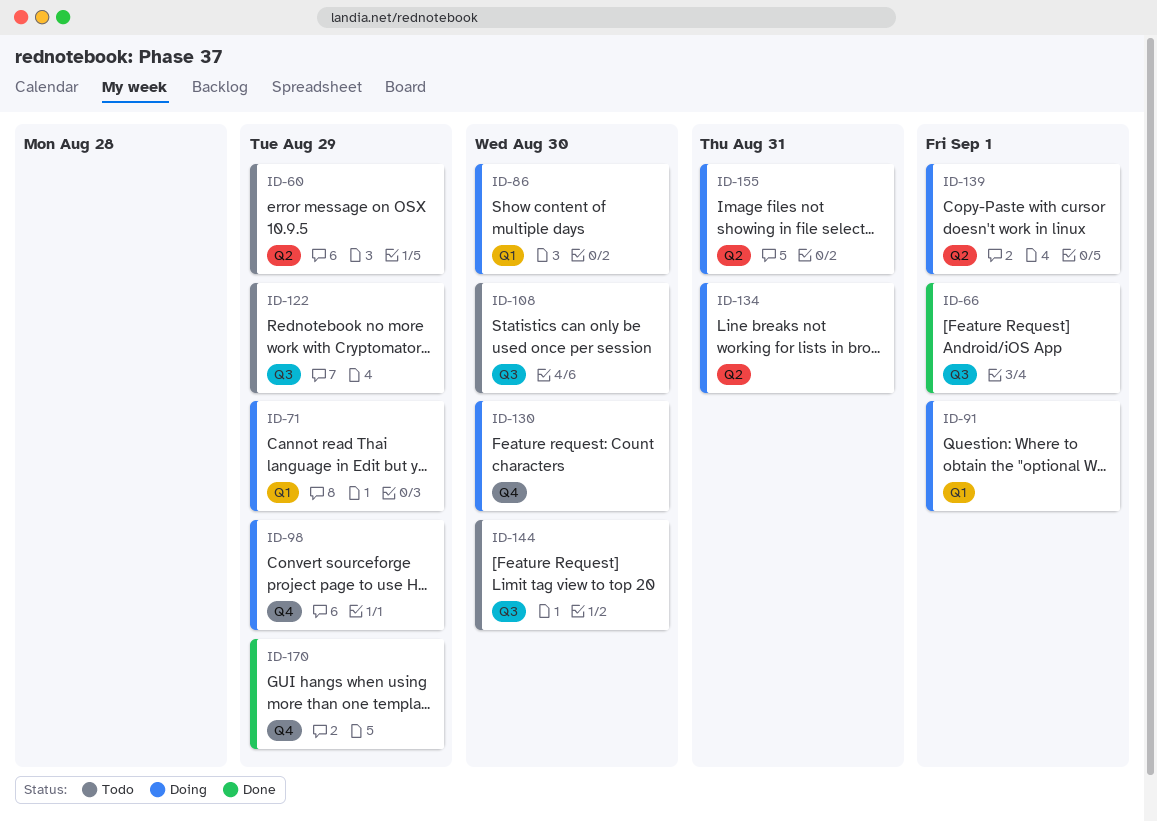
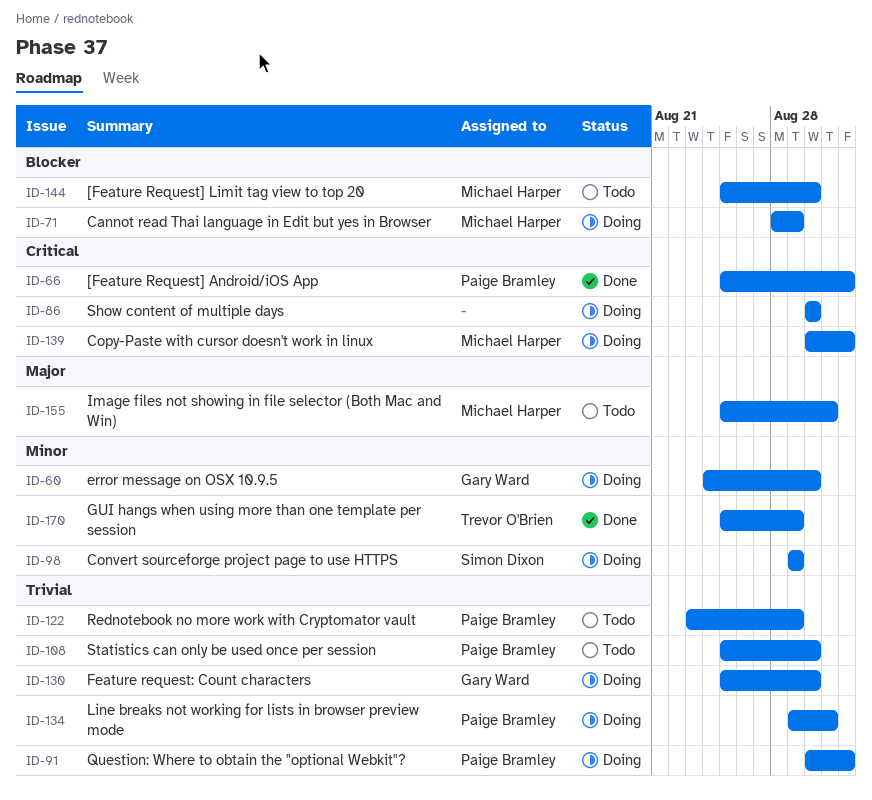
ID-60, status: Todo -> Doing
ID-60, due: Aug 29 -> Aug 30
ID-155, status: Doing -> Todo

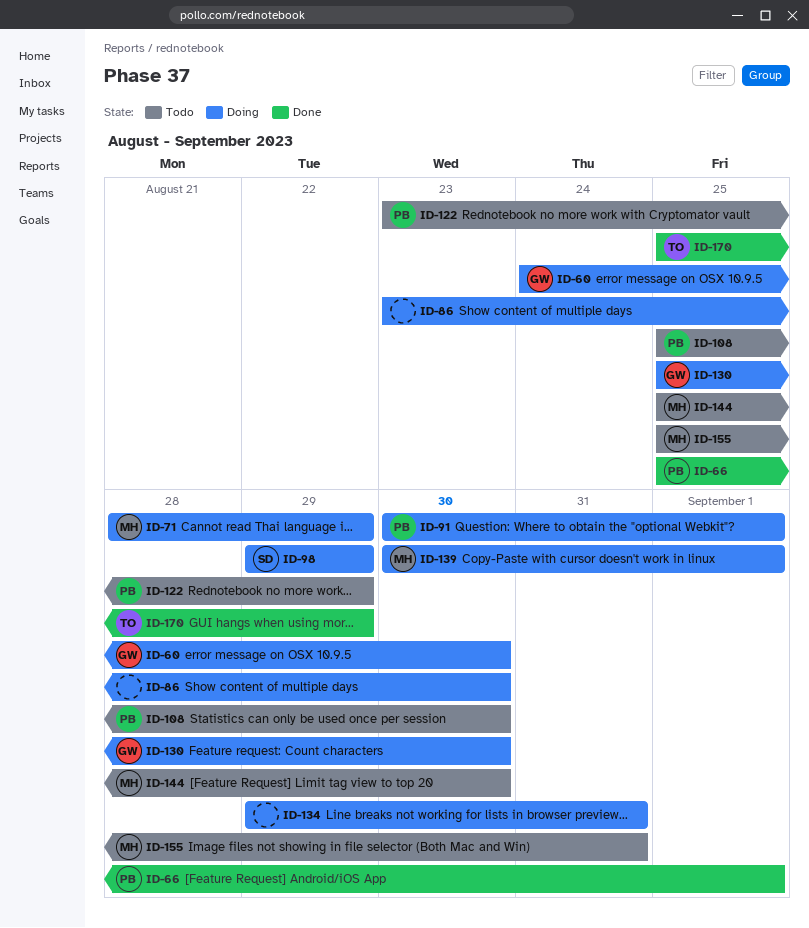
ID-86, start: Aug 30 -> Aug 23
ID-134, owner: Paige Bramley -> none

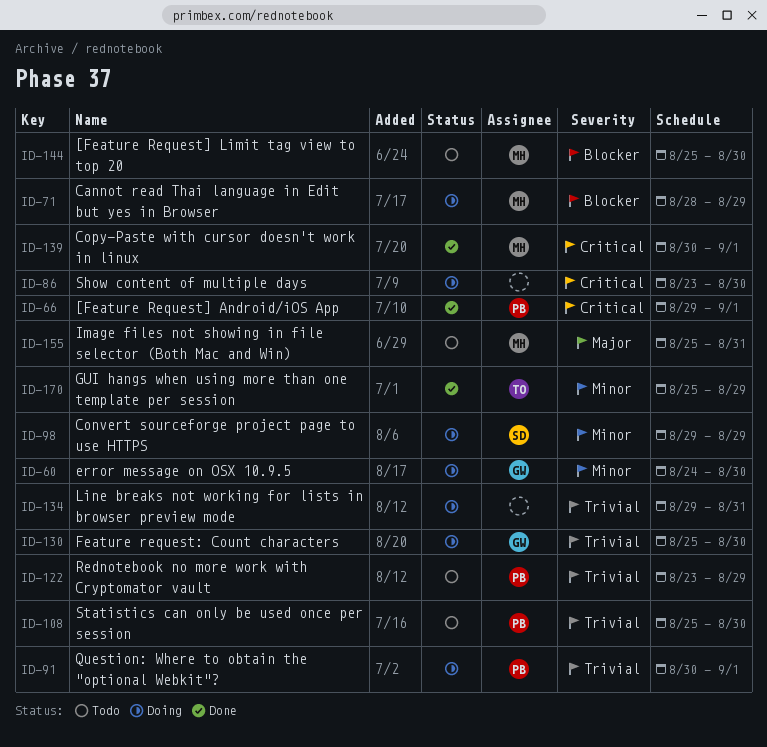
ID-66, start: Aug 25 -> Aug 29
ID-139, status: Doing -> Done

